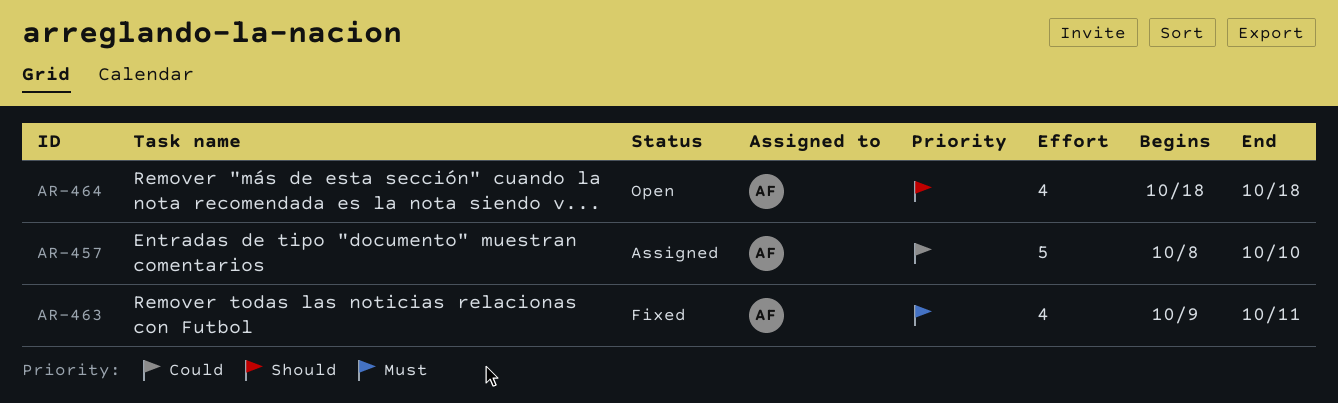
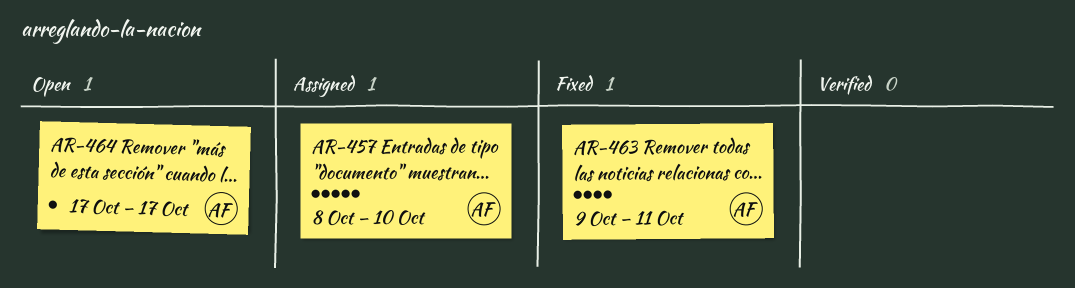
AR-464, estimate: 4 -> 1
AR-464, start: Oct 18 -> Oct 17
AR-464, due: Oct 18 -> Oct 17

